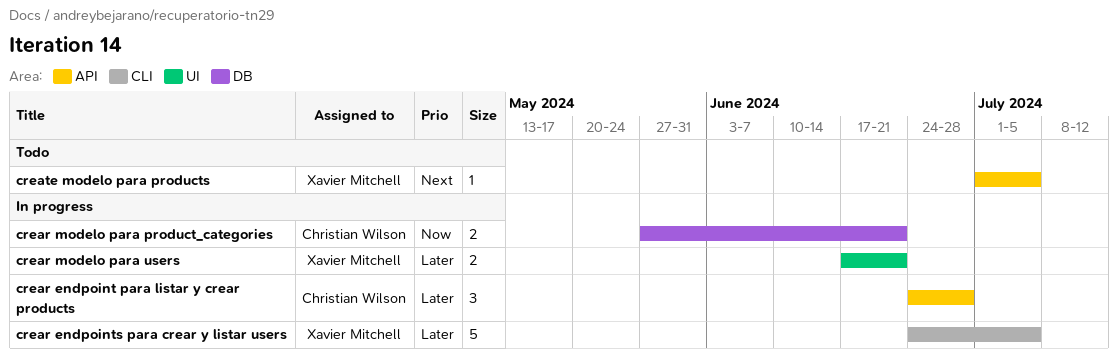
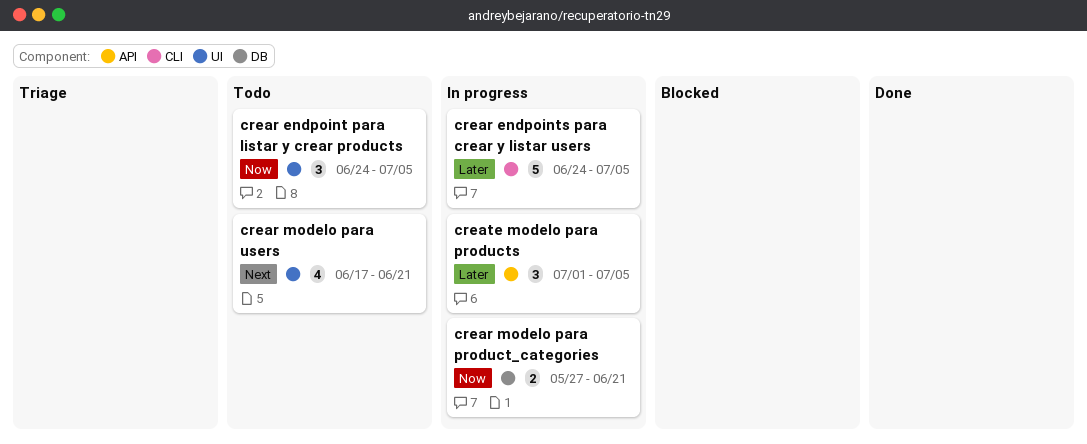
crear endpoint para listar y crear products, status: In progress -> Todo
crear endpoint para listar y crear products, priority: Later -> Now
crear endpoint para listar y crear products, label: API -> UI
crear endpoint para listar y crear products, due: Jun 28 -> Jul 5
crear modelo para users, status: In progress -> Todo
crear modelo para users, priority: Later -> Next
crear modelo para users, estimate: 2 -> 4
create modelo para products, status: Todo -> In progress
create modelo para products, priority: Next -> Later
create modelo para products, estimate: 1 -> 3

